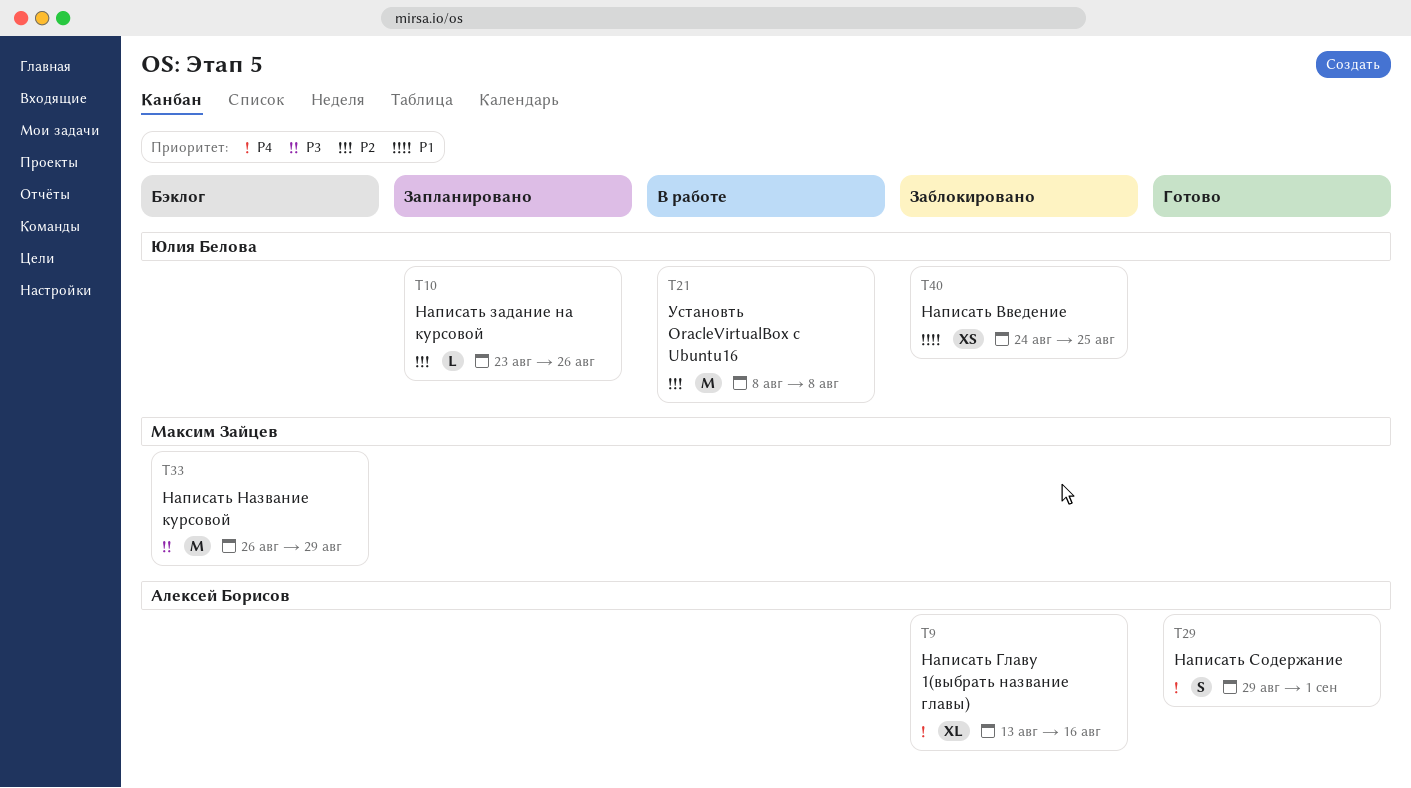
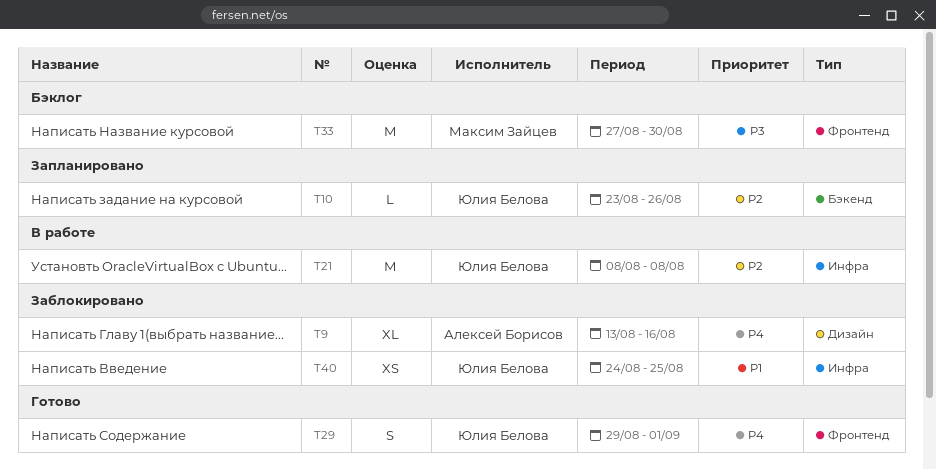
T29, owner: Алексей Борисов -> Юлия Белова
T33, start: Aug 26 -> Aug 27
T33, due: Aug 29 -> Aug 30

